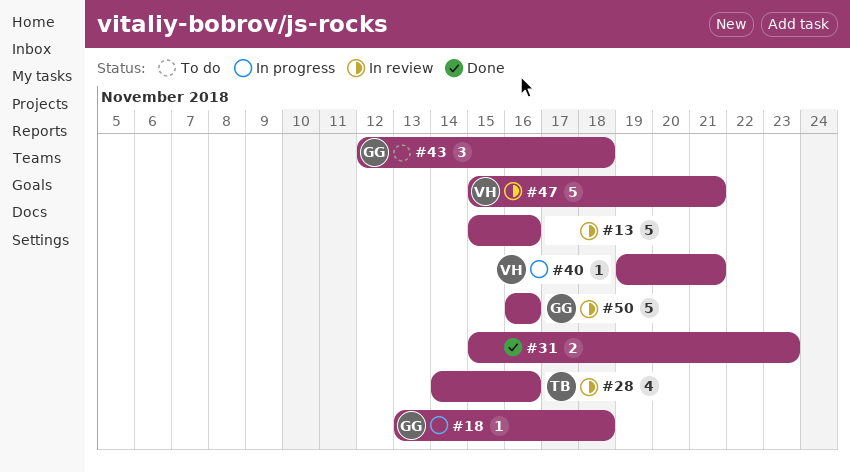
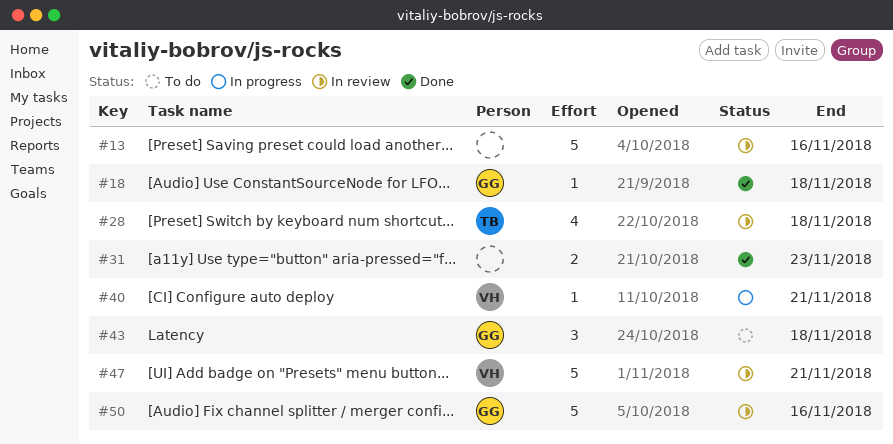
#18, status: In progress -> Done
#28, due: Nov 16 -> Nov 18

